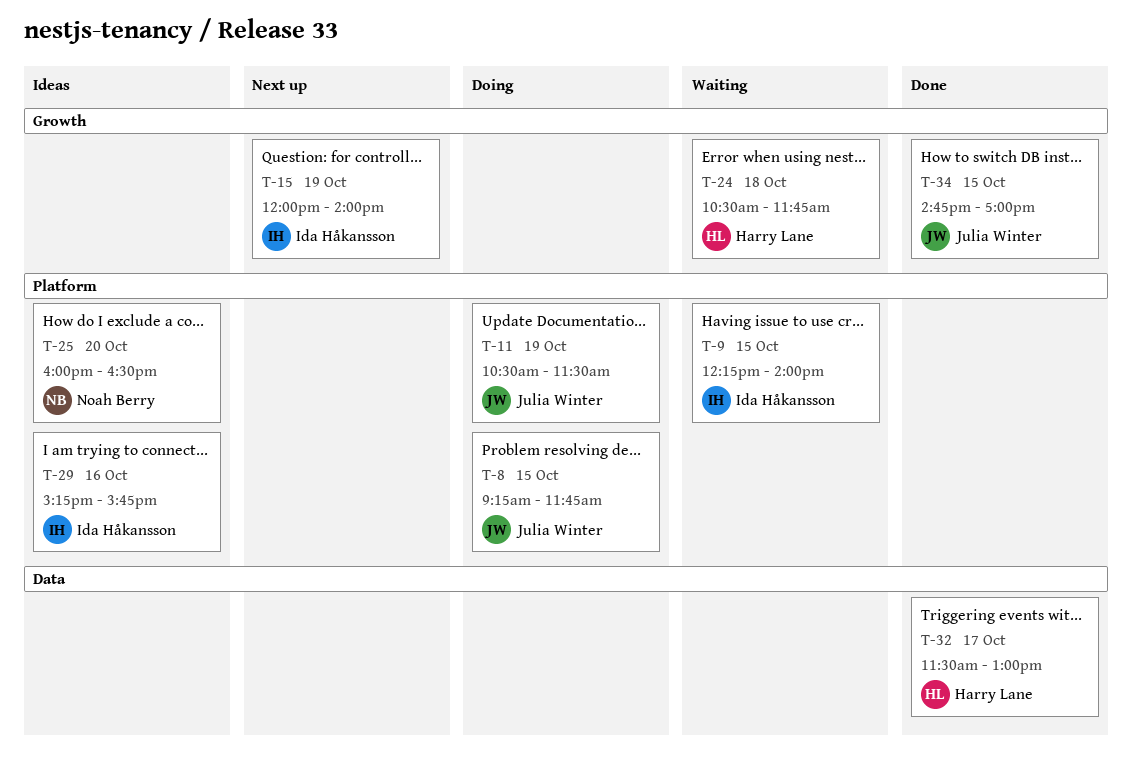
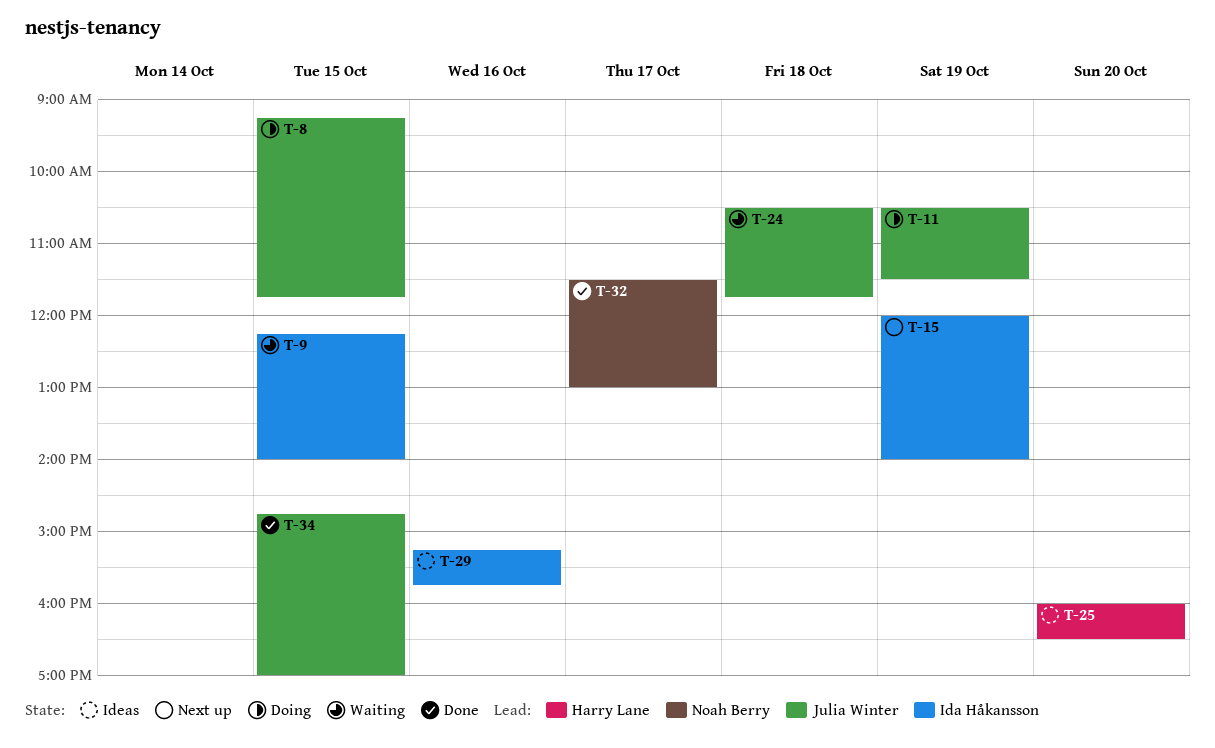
T-24, owner: Harry Lane -> Julia Winter
T-25, owner: Noah Berry -> Harry Lane
T-32, owner: Harry Lane -> Noah Berry

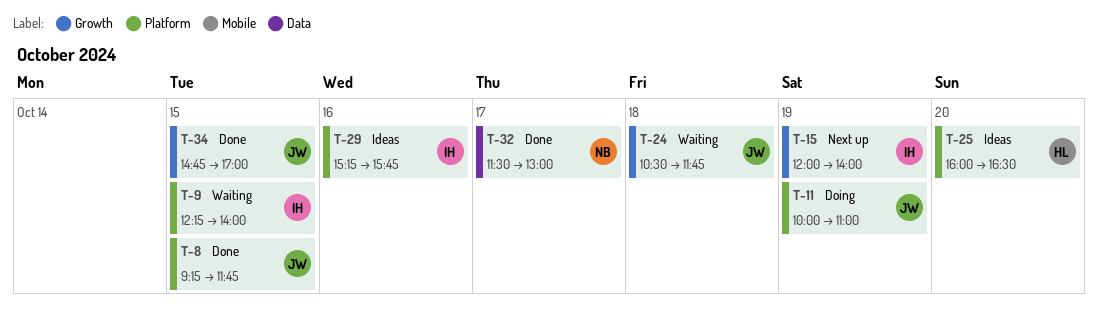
T-8, status: Doing -> Done
T-11, begins: 10:30 -> 10:00
T-11, ends: 11:30 -> 11:00

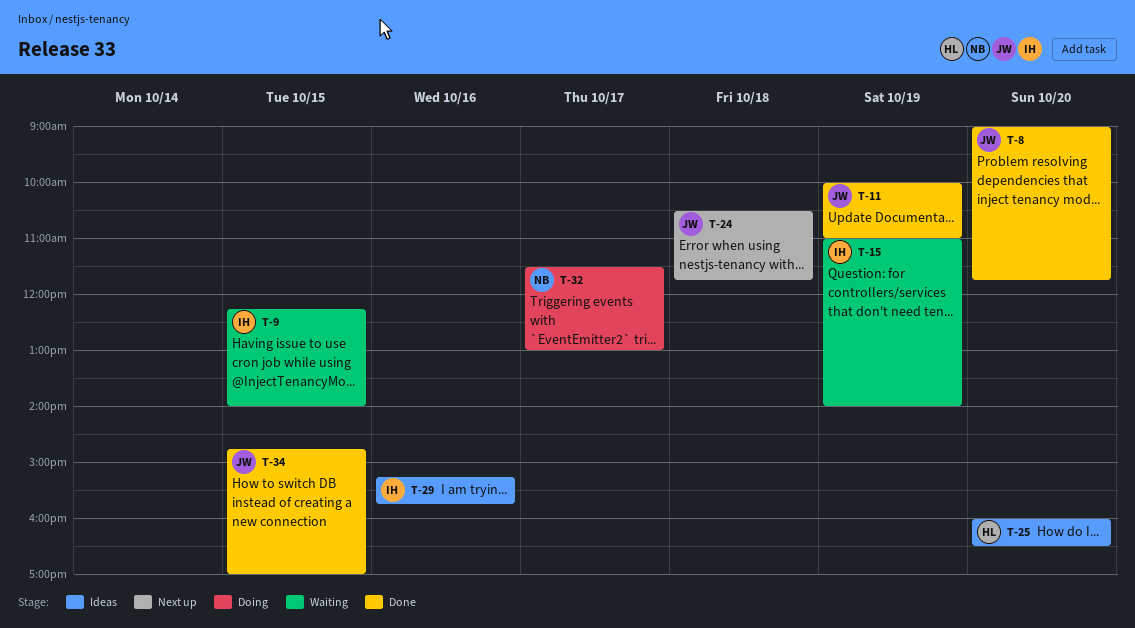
T-8, day: Oct 15 -> Oct 20
T-8, begins: 09:15 -> 09:00
T-11, status: Doing -> Done
T-15, status: Next up -> Waiting
T-15, begins: 12:00 -> 11:00
T-24, status: Waiting -> Next up
T-32, status: Done -> Doing

